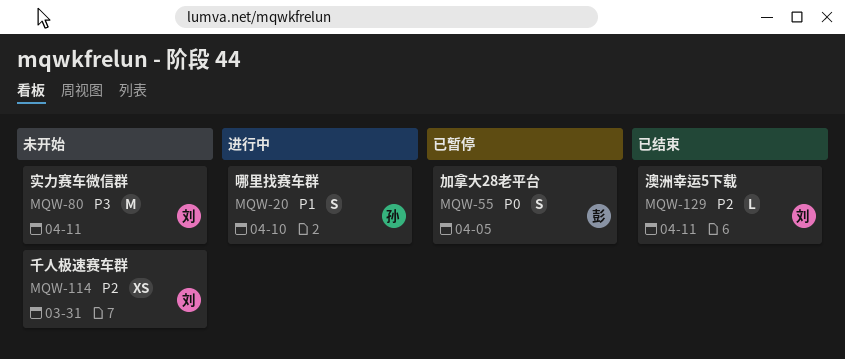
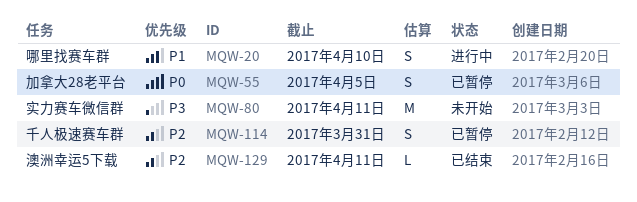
MQW-114, status: 未开始 -> 已暂停
MQW-114, estimate: XS -> S

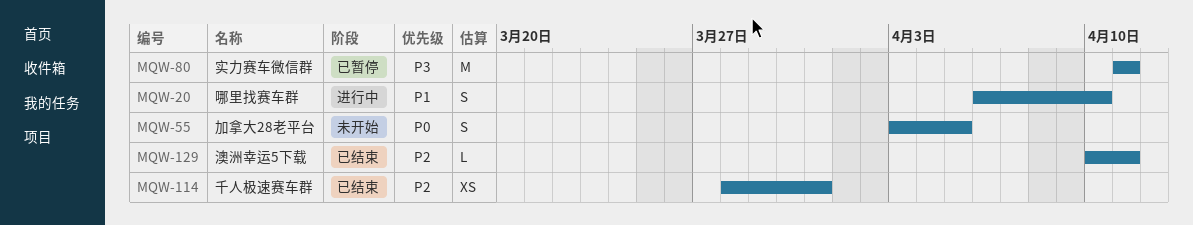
MQW-55, status: 已暂停 -> 未开始
MQW-80, status: 未开始 -> 已暂停
MQW-114, status: 已暂停 -> 已结束
MQW-114, estimate: S -> XS

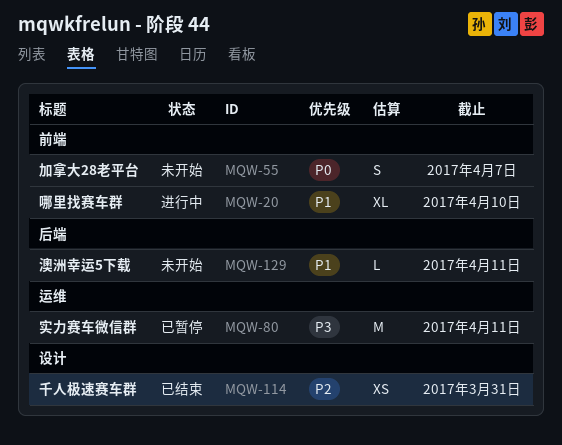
MQW-20, estimate: S -> XL
MQW-55, due: Apr 5 -> Apr 7
MQW-129, status: 已结束 -> 未开始
MQW-129, priority: P2 -> P1

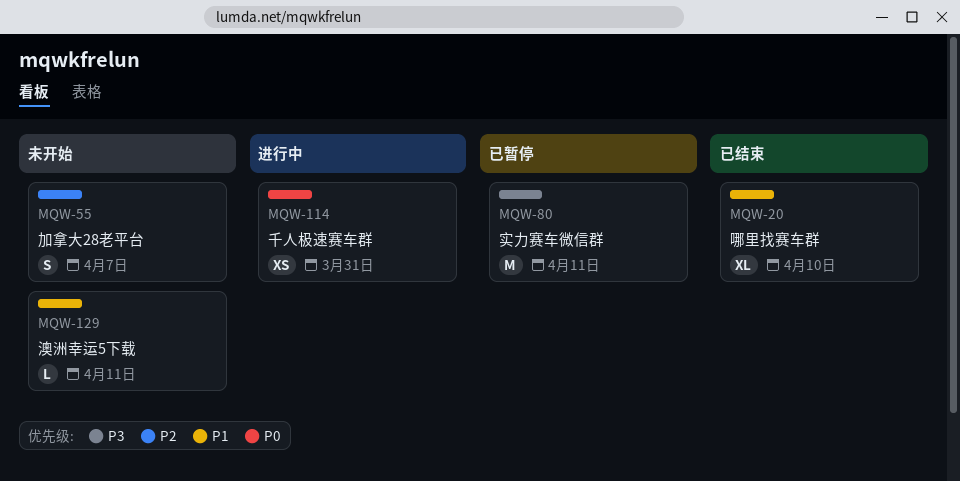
MQW-20, status: 进行中 -> 已结束
MQW-55, priority: P0 -> P2
MQW-114, status: 已结束 -> 进行中
MQW-114, priority: P2 -> P0

